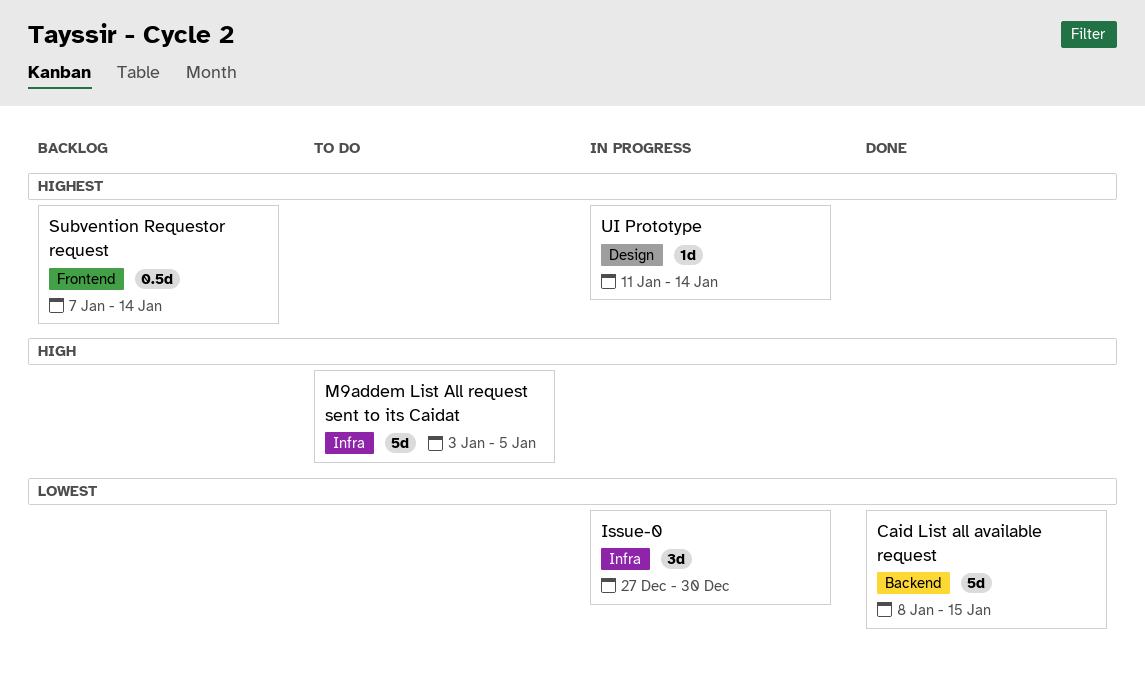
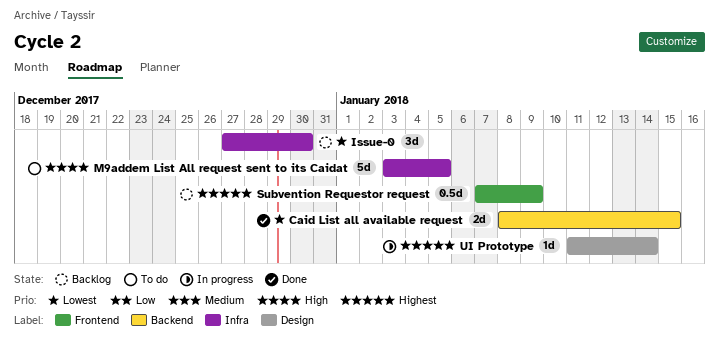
Caid List all available request, estimate: 5d -> 2d
Issue-0, status: In progress -> Backlog
Subvention Requestor request, due: Jan 14 -> Jan 9

